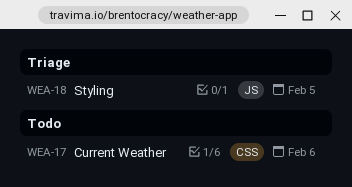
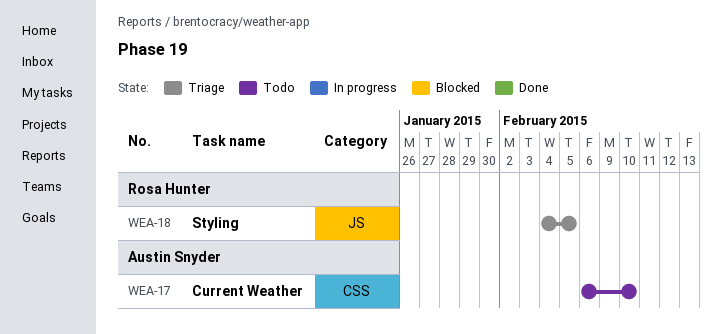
WEA-17, due: Feb 6 -> Feb 10

